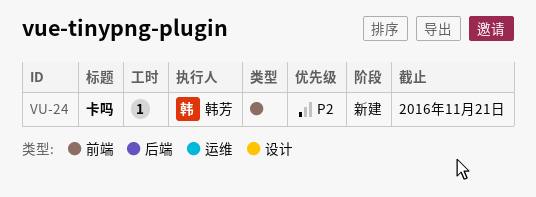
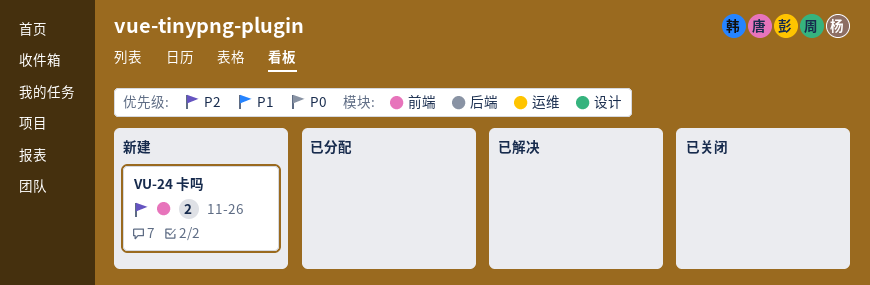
VU-24, estimate: 1 -> 2
VU-24, due: Nov 21 -> Nov 26

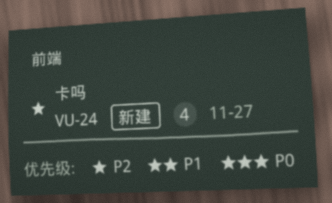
VU-24, estimate: 2 -> 4
VU-24, due: Nov 26 -> Nov 27

